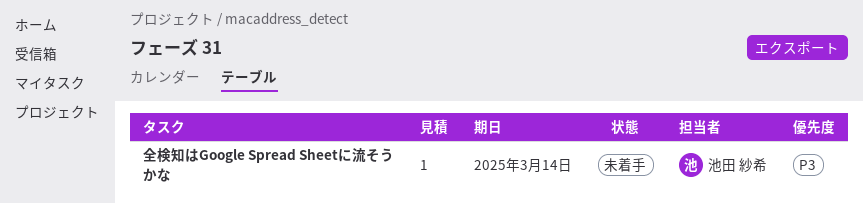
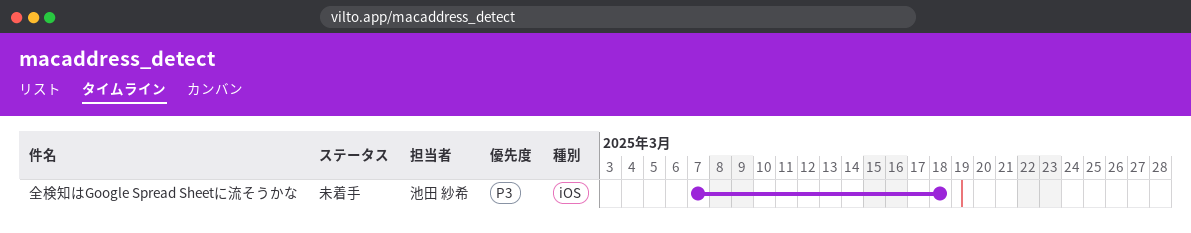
全検知はGoogle Spread Sheetに流そうかな, due: Mar 14 -> Mar 18

